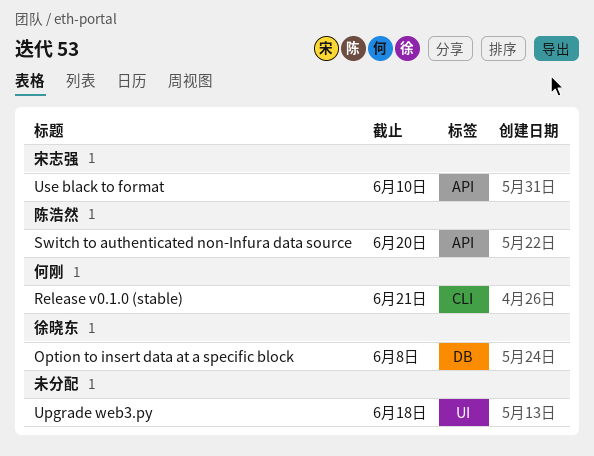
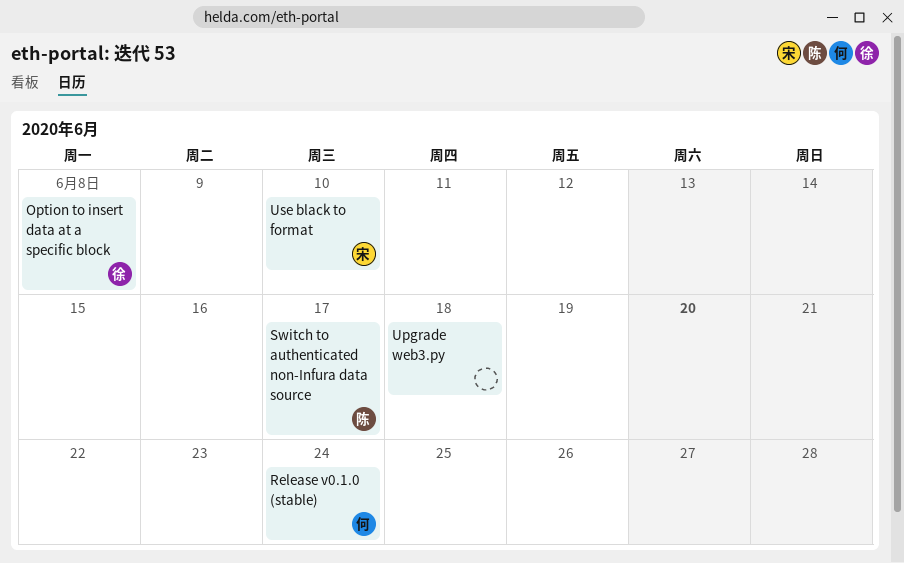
Release v0.1.0 (stable), due: Jun 21 -> Jun 24
Switch to authenticated non-Infura data source, due: Jun 20 -> Jun 17

